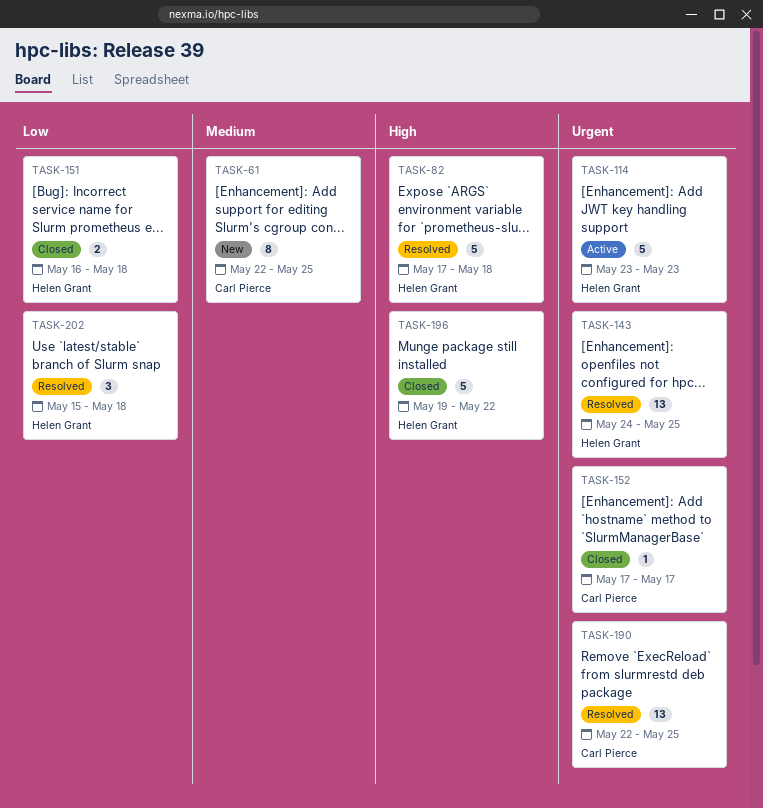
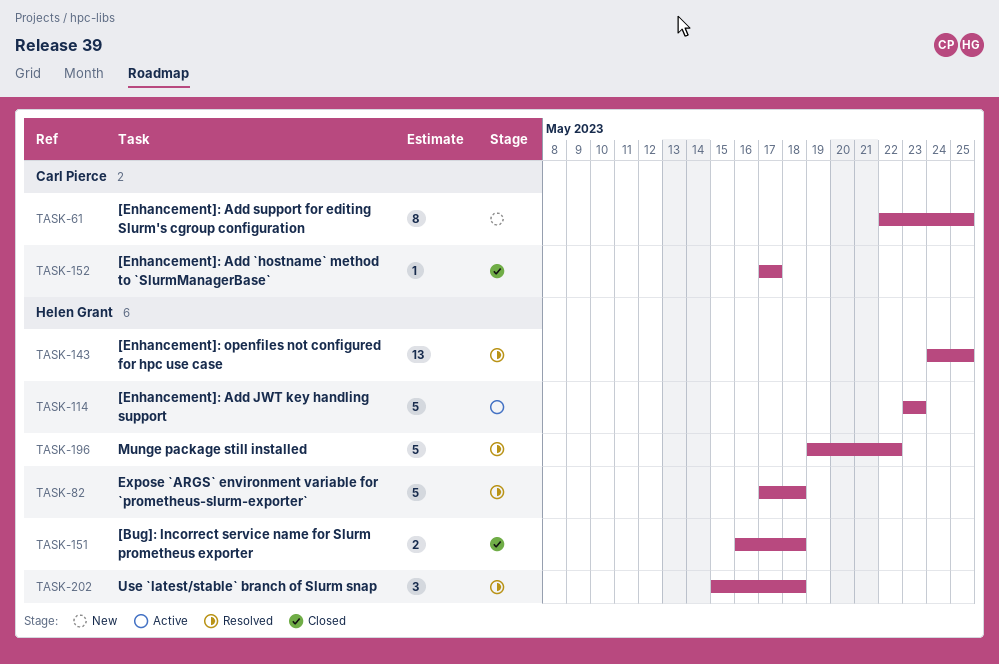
TASK-190: present -> none
TASK-196, status: Closed -> Resolved

